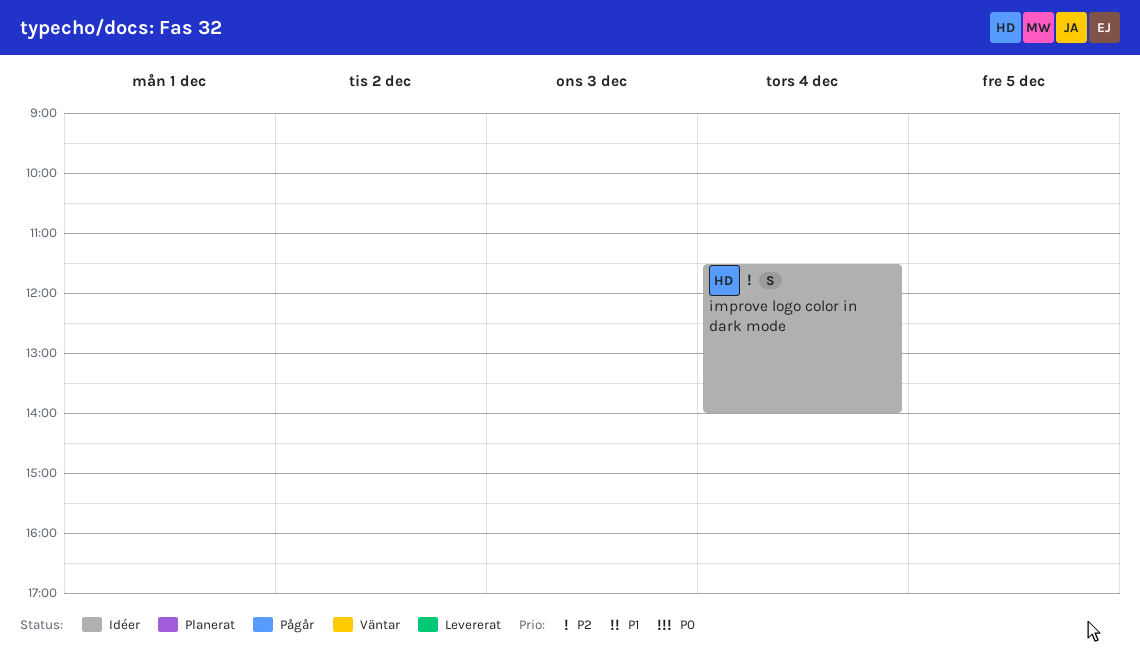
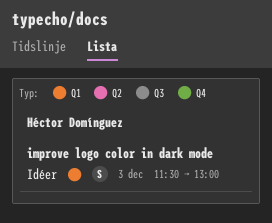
improve logo color in dark mode, day: Dec 4 -> Dec 3
improve logo color in dark mode, ends: 14:00 -> 13:00

